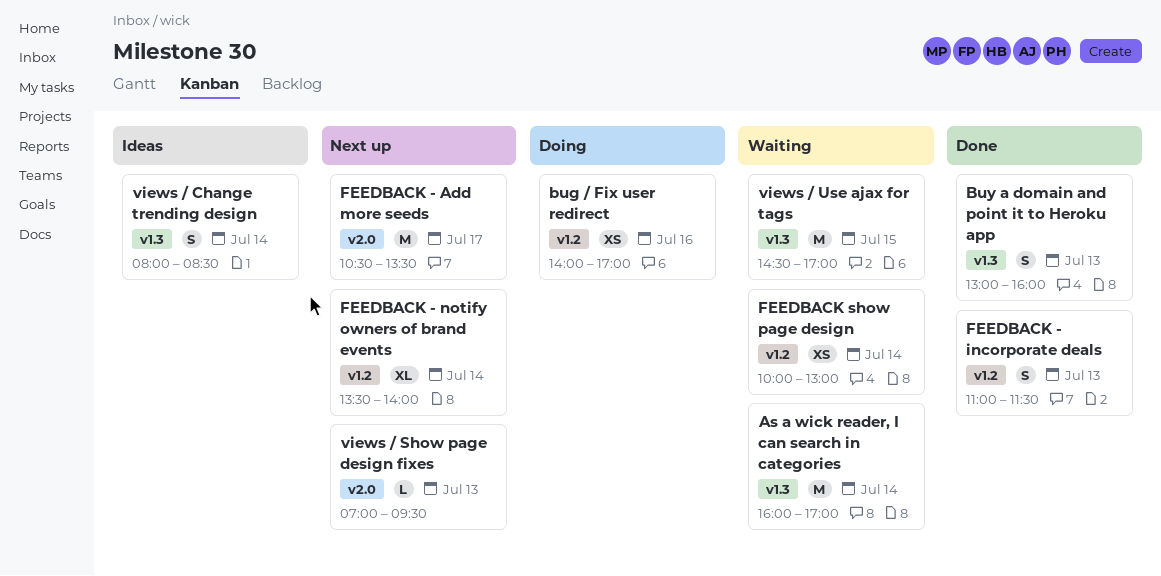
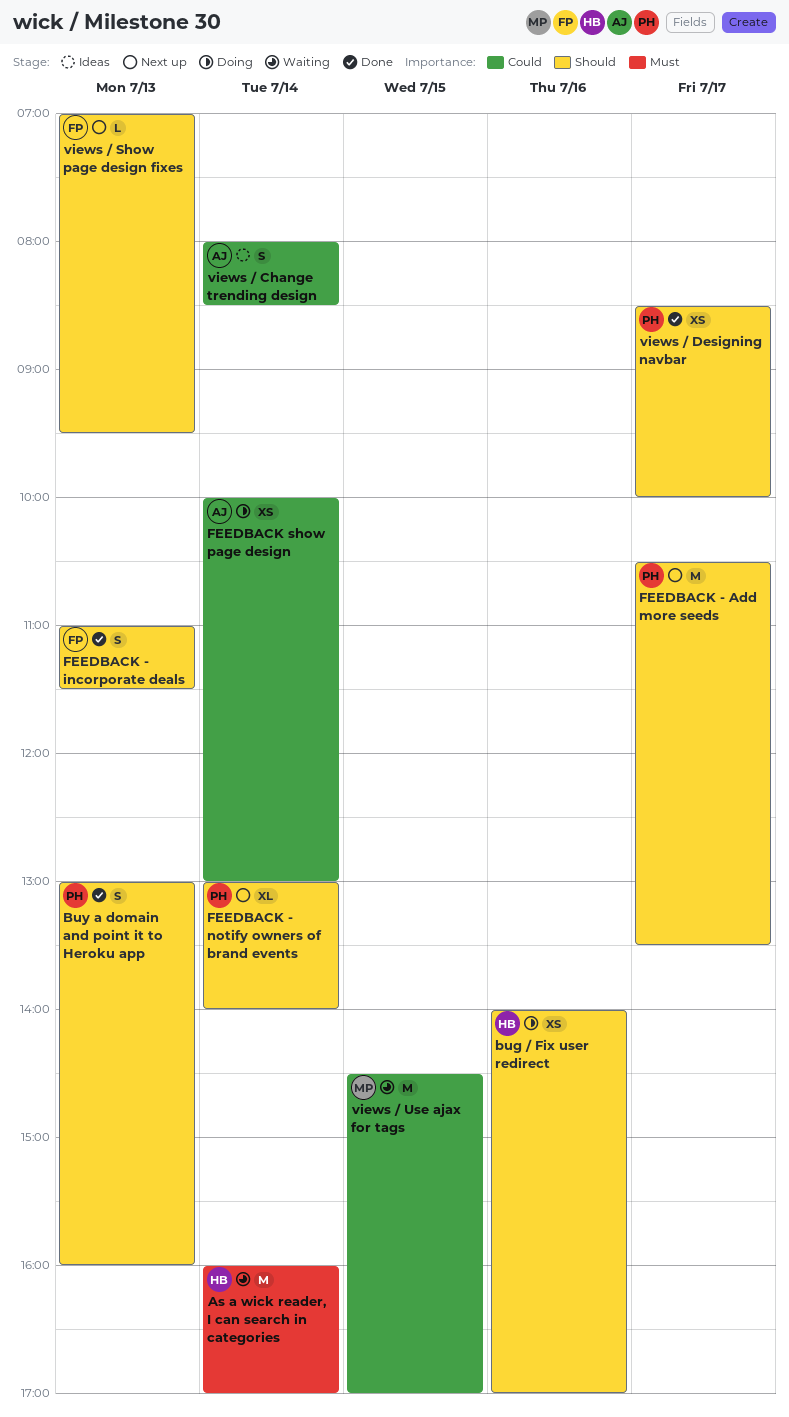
FEEDBACK - notify owners of brand events, begins: 13:30 -> 13:00
FEEDBACK show page design, status: Waiting -> Doing
views / Designing navbar: none -> present

